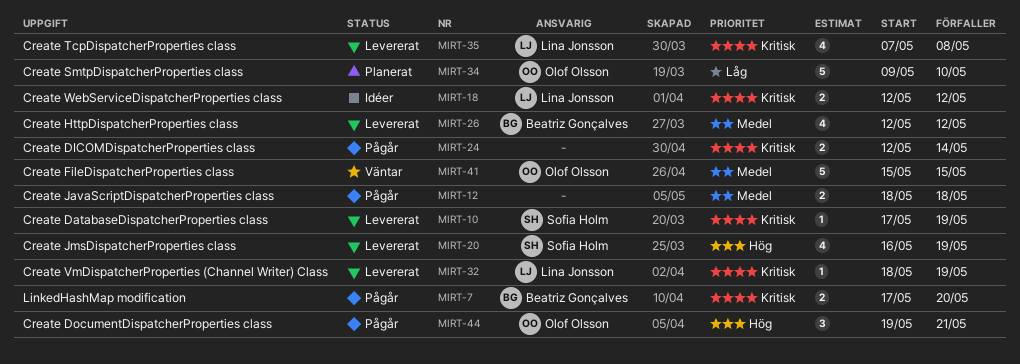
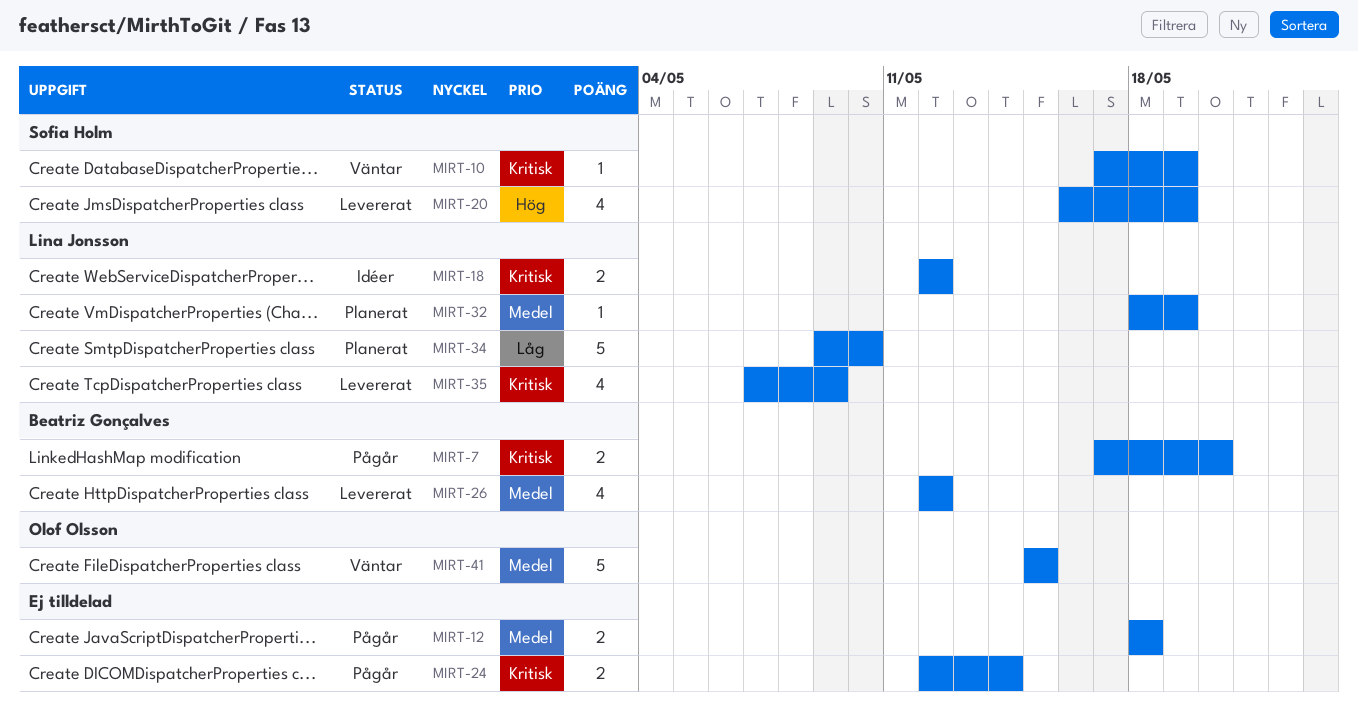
MIRT-10, status: Levererat -> Väntar
MIRT-32, status: Levererat -> Planerat
MIRT-32, priority: Kritisk -> Medel
MIRT-34, owner: Olof Olsson -> Lina Jonsson
MIRT-35, due: May 8 -> May 9
MIRT-44: present -> none

